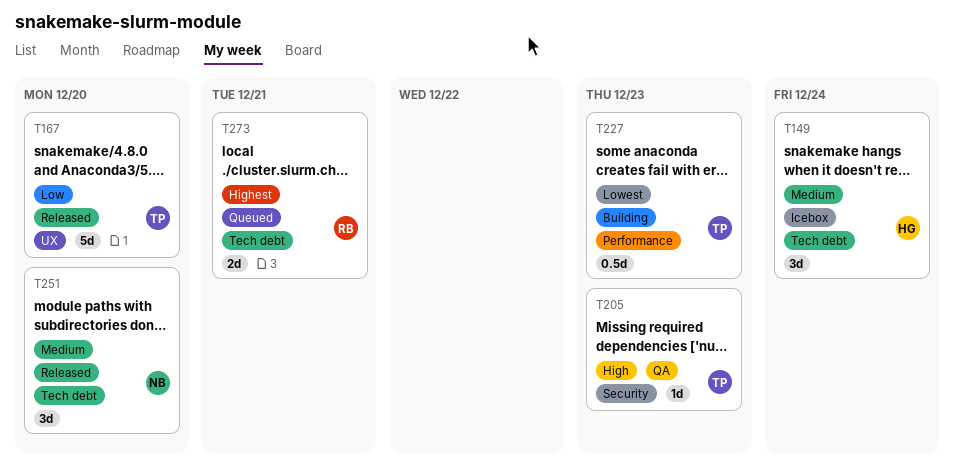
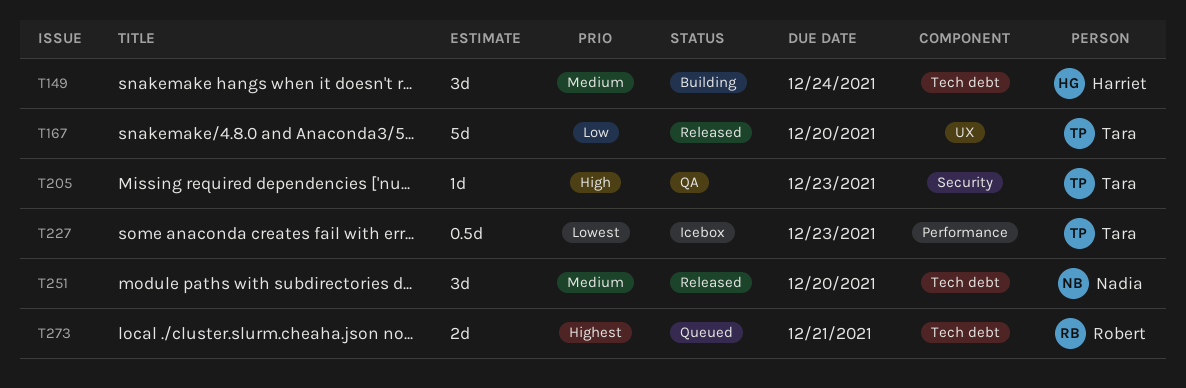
T149, status: Icebox -> Building
T227, status: Building -> Icebox

